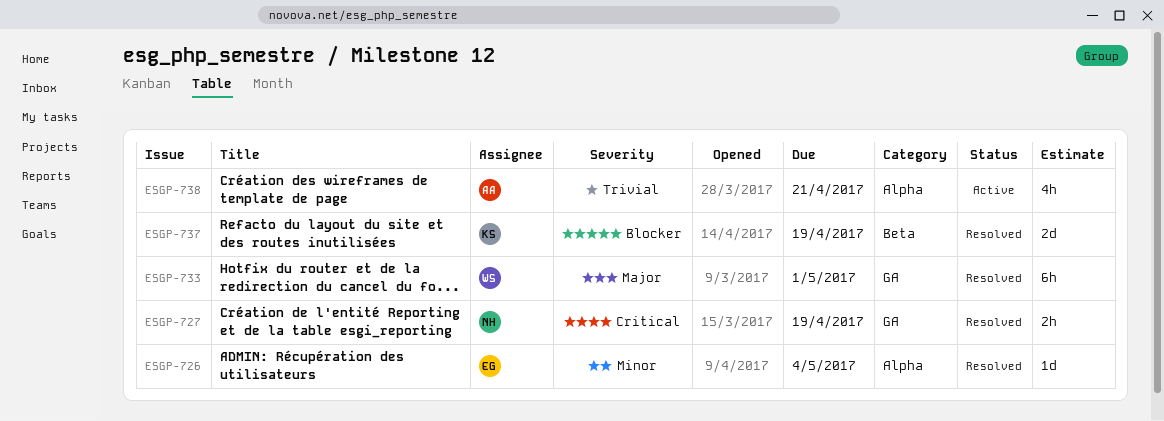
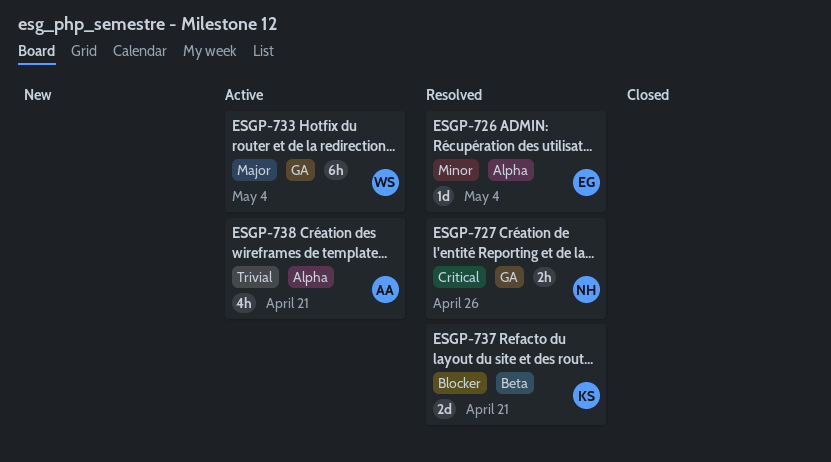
ESGP-727, due: Apr 19 -> Apr 26
ESGP-733, status: Resolved -> Active
ESGP-733, due: May 1 -> May 4
ESGP-737, due: Apr 19 -> Apr 21

